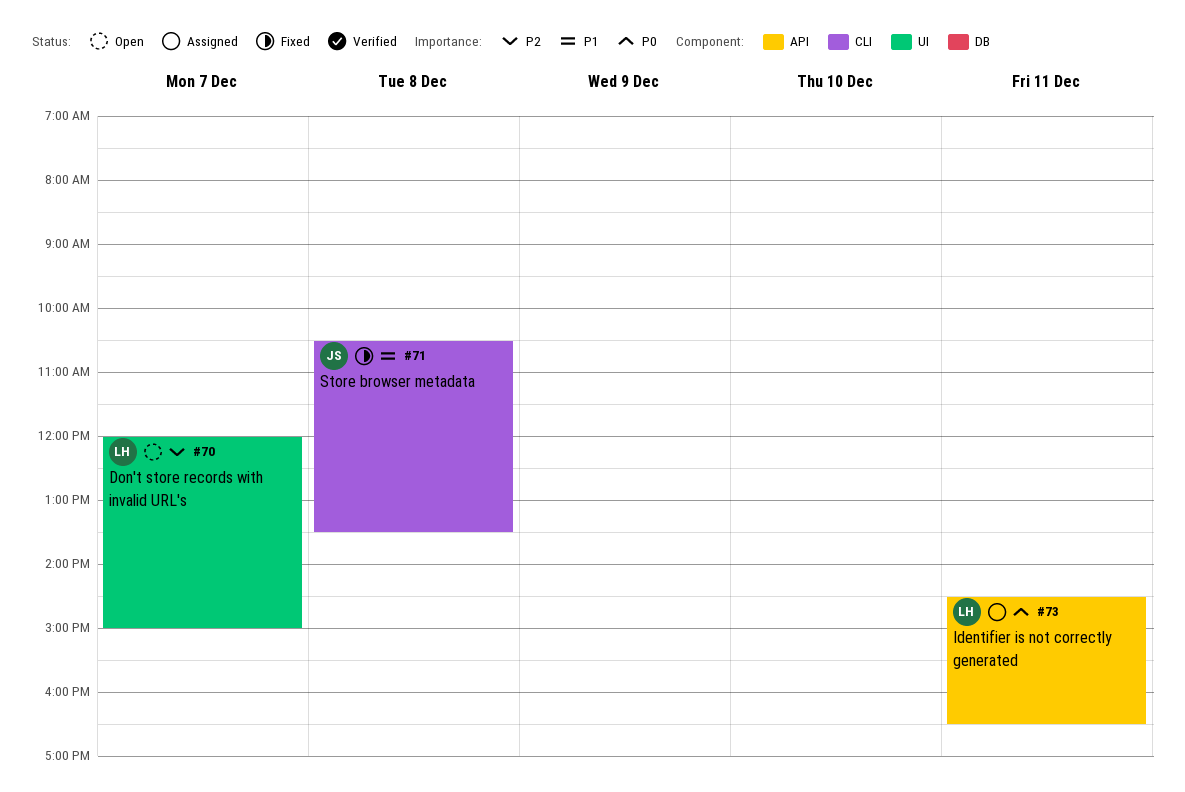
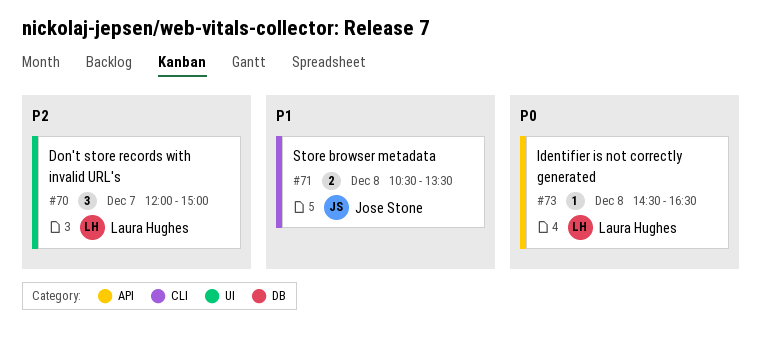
#73, day: Dec 11 -> Dec 8

